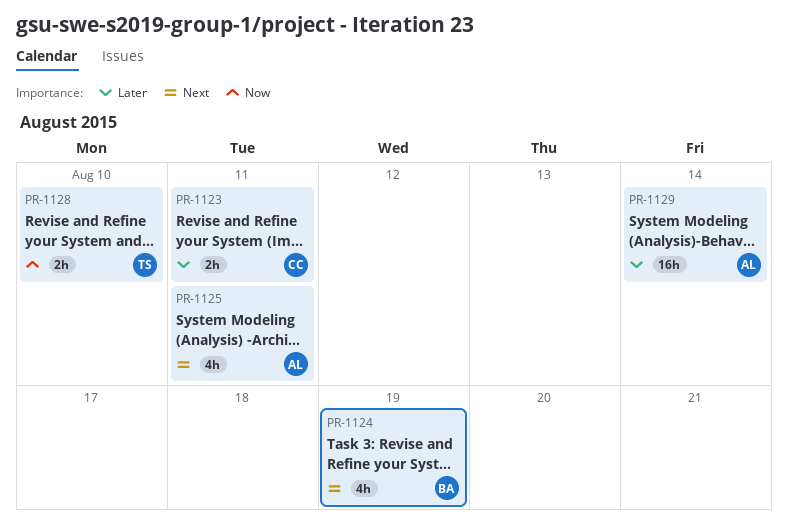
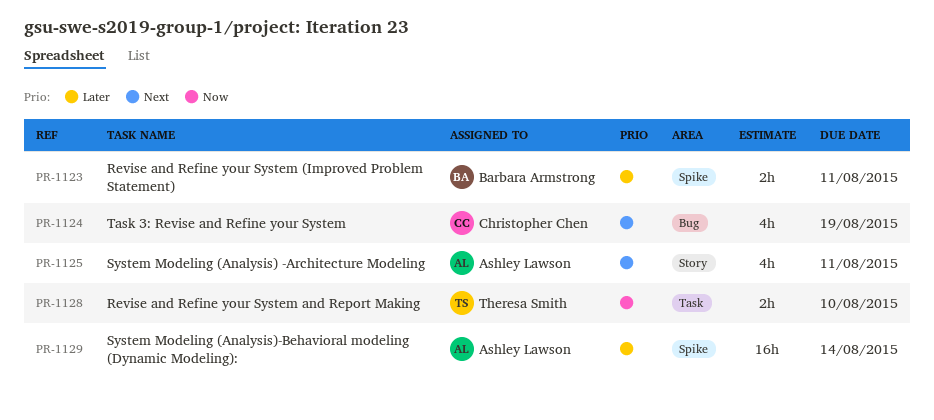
PR-1123, owner: Christopher Chen -> Barbara Armstrong
PR-1124, owner: Barbara Armstrong -> Christopher Chen

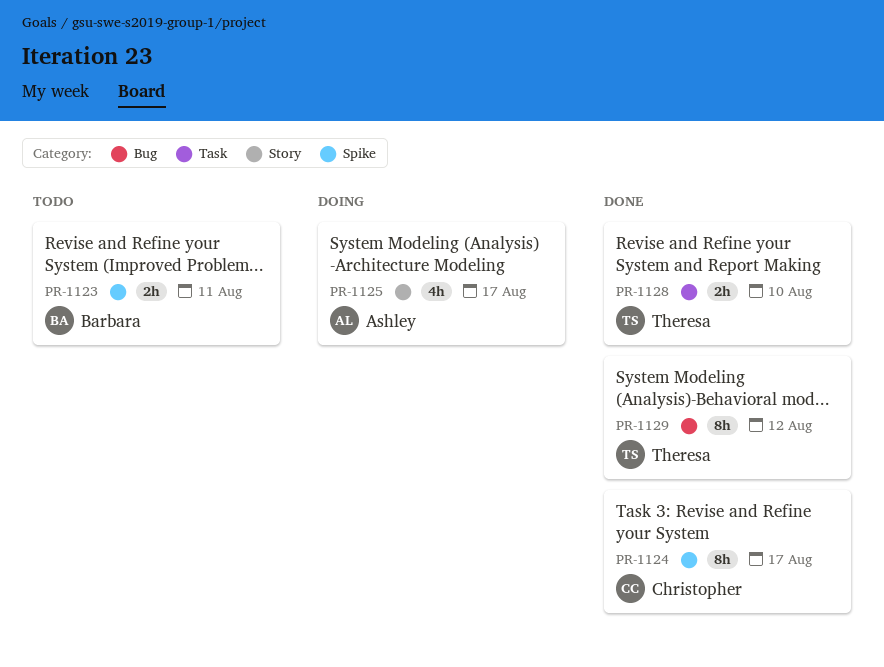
PR-1124, label: Bug -> Spike
PR-1124, estimate: 4h -> 8h
PR-1124, due: Aug 19 -> Aug 17
PR-1125, due: Aug 11 -> Aug 17
PR-1129, owner: Ashley Lawson -> Theresa Smith
PR-1129, label: Spike -> Bug
PR-1129, estimate: 16h -> 8h
PR-1129, due: Aug 14 -> Aug 12

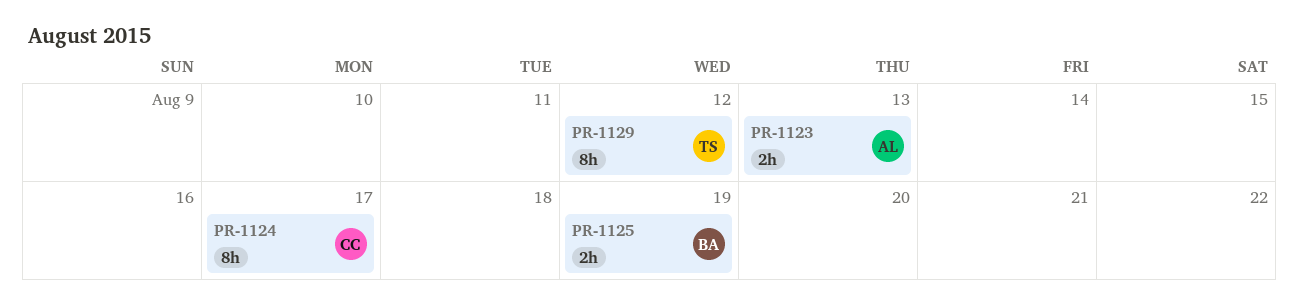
PR-1123, owner: Barbara -> Ashley
PR-1123, due: Aug 11 -> Aug 13
PR-1125, owner: Ashley -> Barbara
PR-1125, estimate: 4h -> 2h
PR-1125, due: Aug 17 -> Aug 19
PR-1128: present -> none

